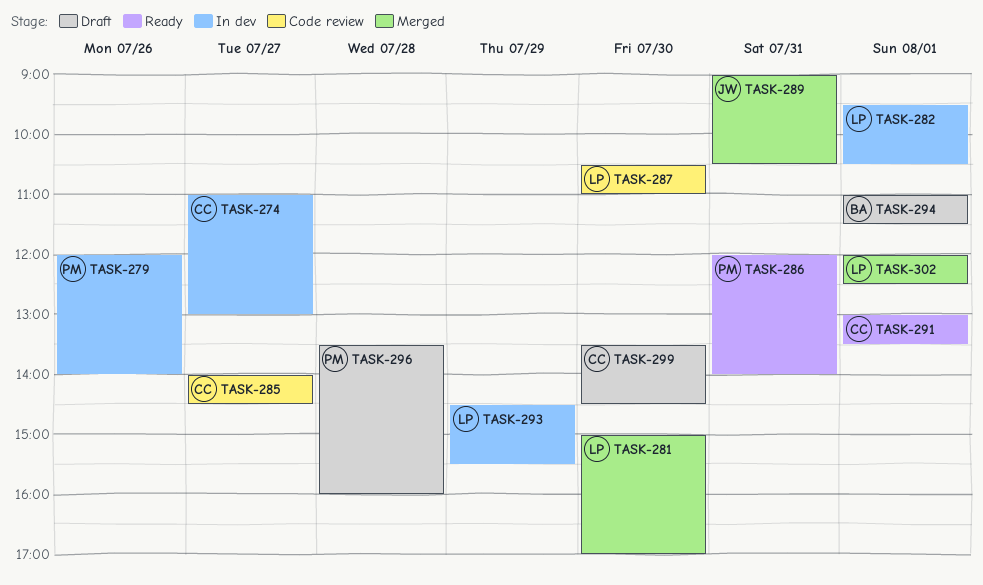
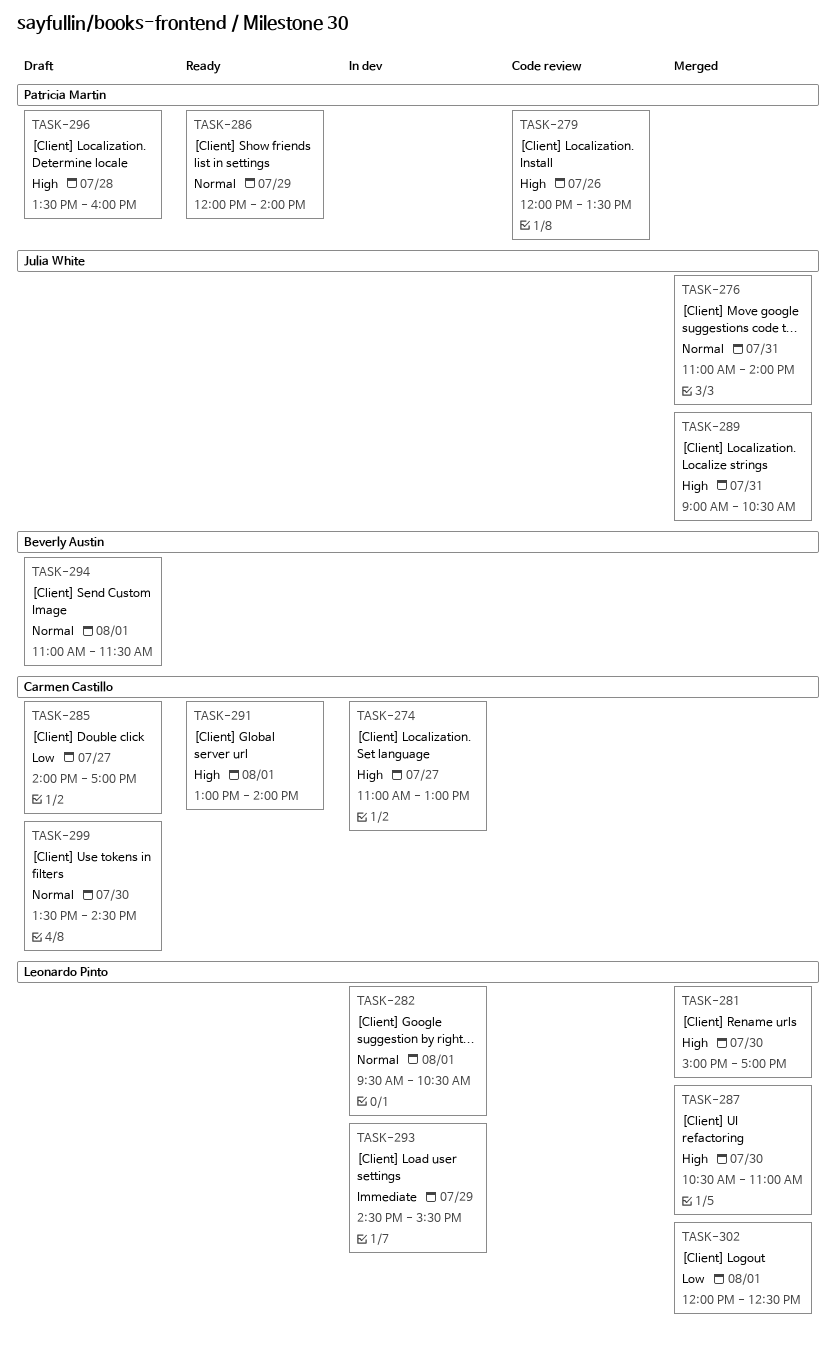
TASK-276: none -> present
TASK-279, status: In dev -> Code review
TASK-279, ends: 14:00 -> 13:30
TASK-285, status: Code review -> Draft
TASK-285, ends: 14:30 -> 17:00
TASK-286, day: Jul 31 -> Jul 29
TASK-287, status: Code review -> Merged
TASK-291, ends: 13:30 -> 14:00

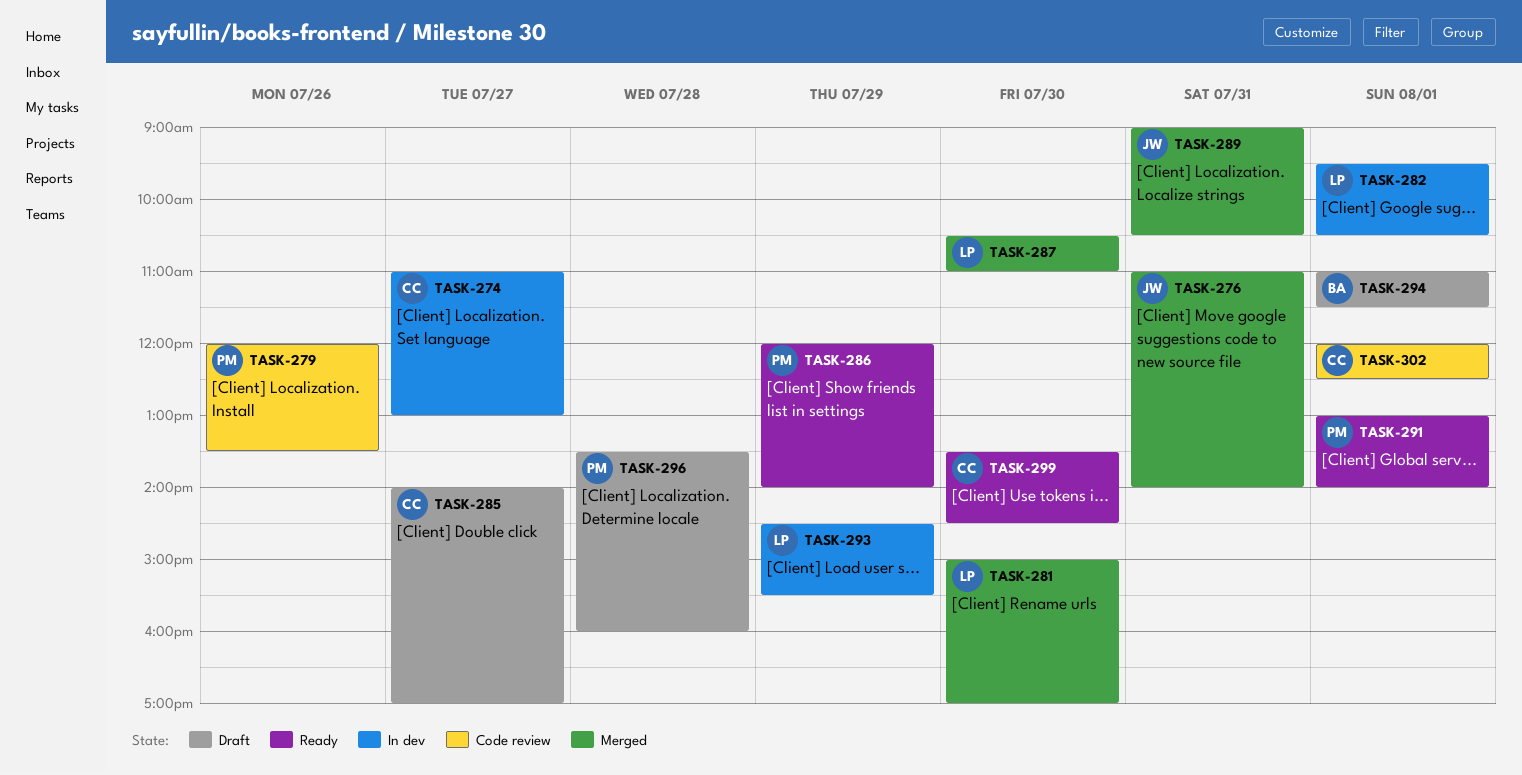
TASK-291, owner: Carmen Castillo -> Patricia Martin
TASK-299, status: Draft -> Ready
TASK-302, status: Merged -> Code review
TASK-302, owner: Leonardo Pinto -> Carmen Castillo

